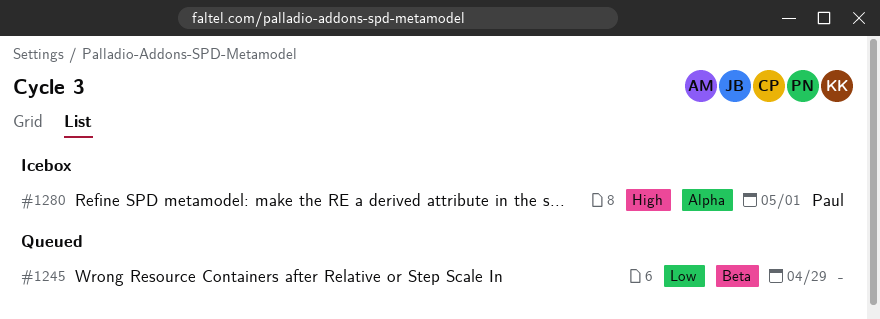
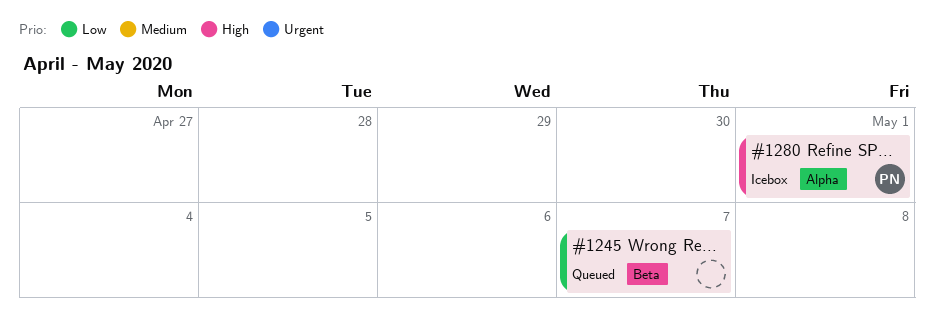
#1245, due: Apr 29 -> May 7

